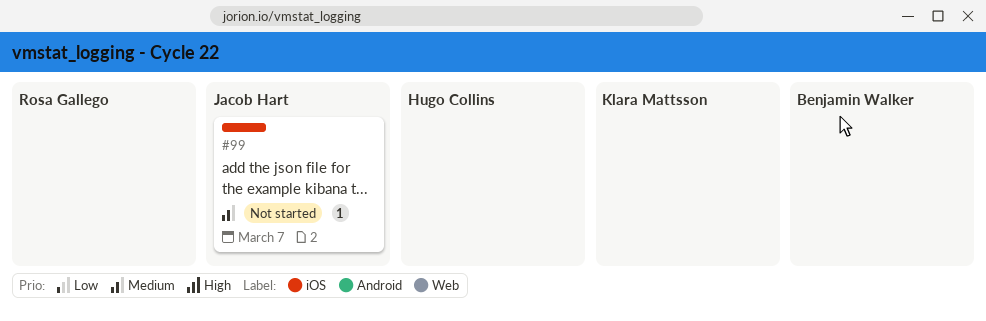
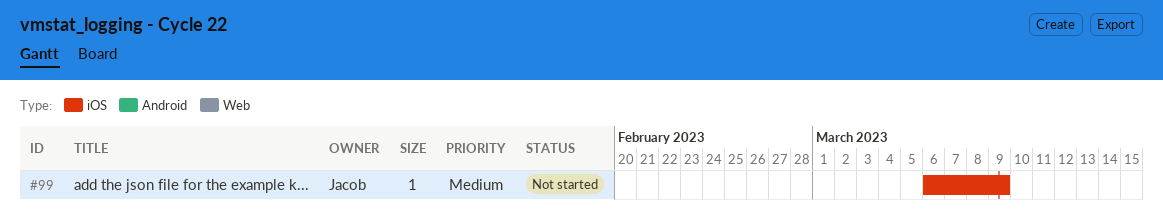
#99, due: Mar 7 -> Mar 9

